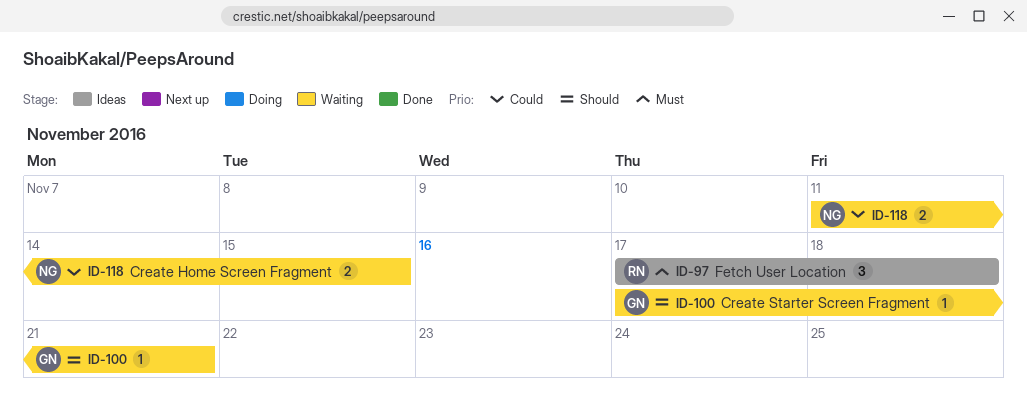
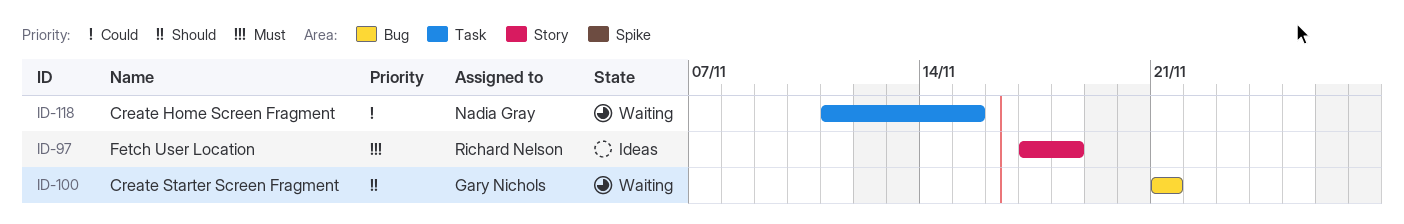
ID-100, start: Nov 17 -> Nov 21

